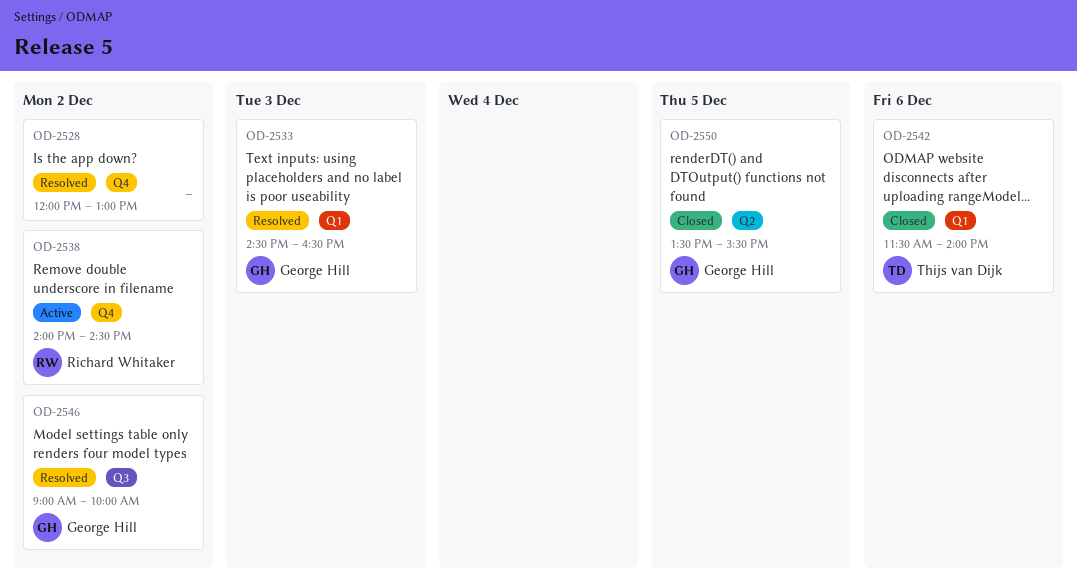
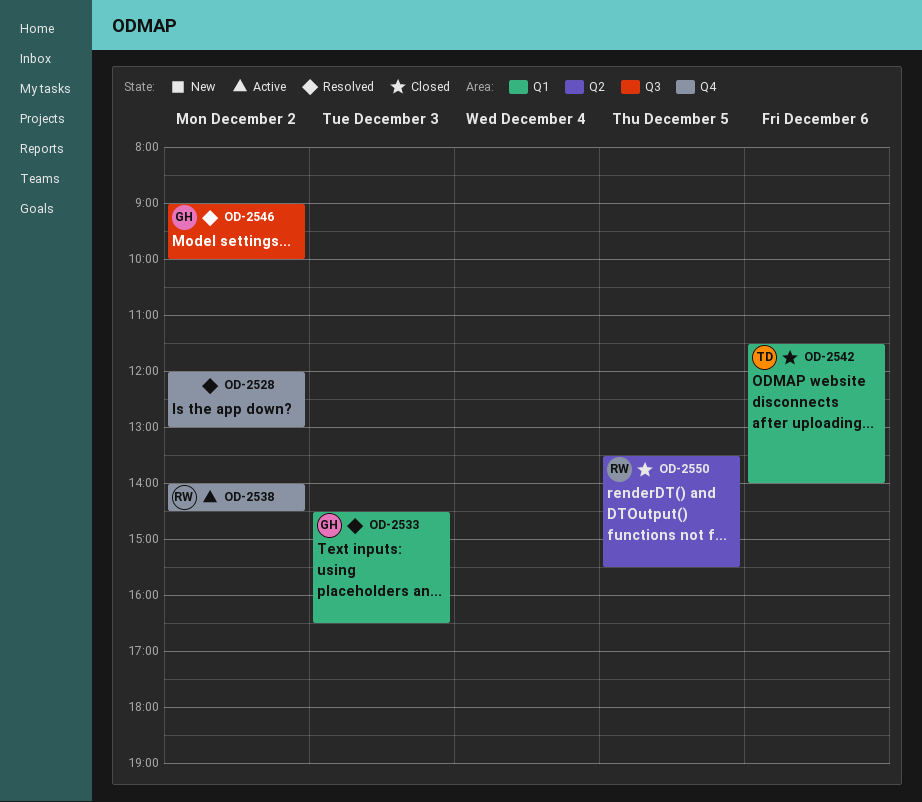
OD-2550, owner: George Hill -> Richard Whitaker

